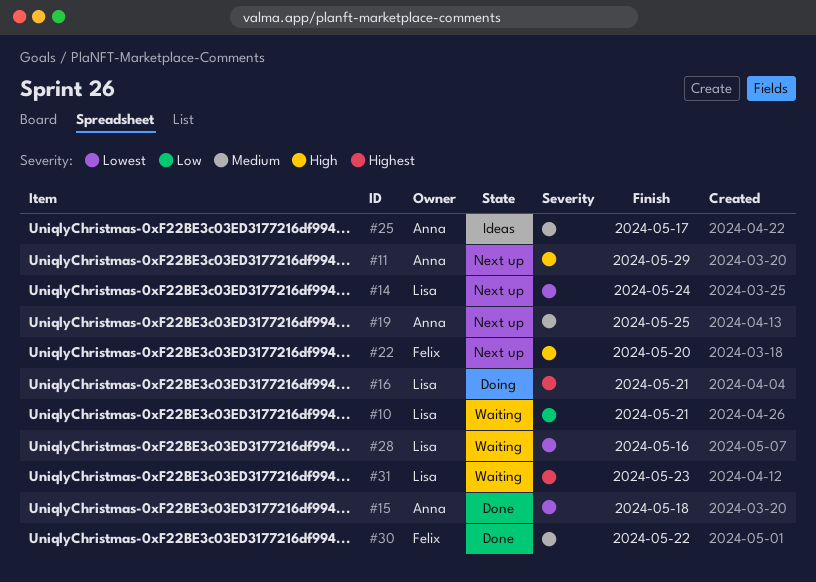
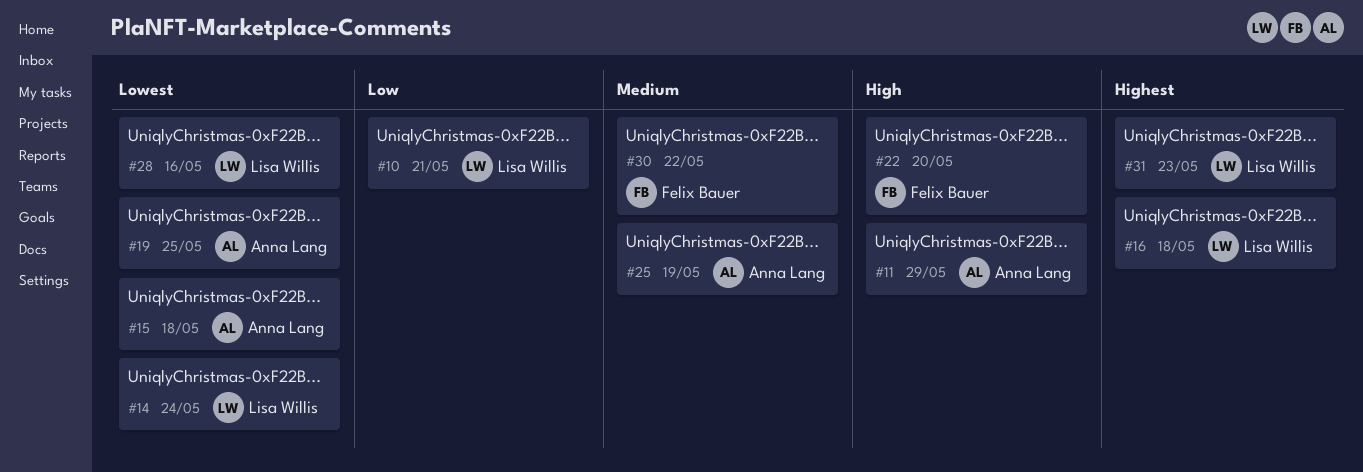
#16, due: May 21 -> May 18
#19, priority: Medium -> Lowest
#25, due: May 17 -> May 19

